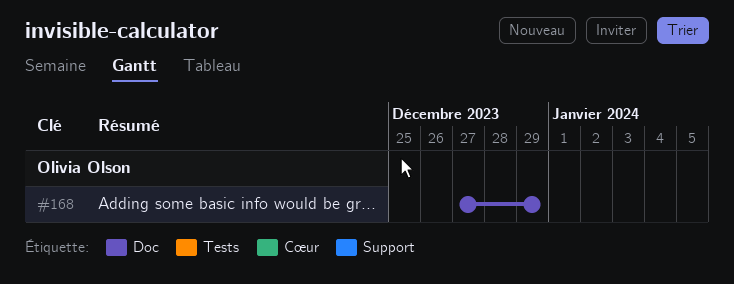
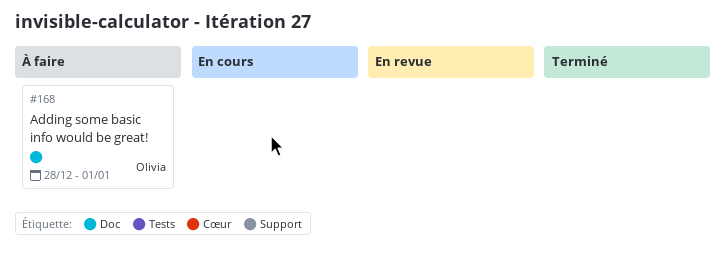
#168, start: Dec 27 -> Dec 28
#168, due: Dec 29 -> Jan 1

